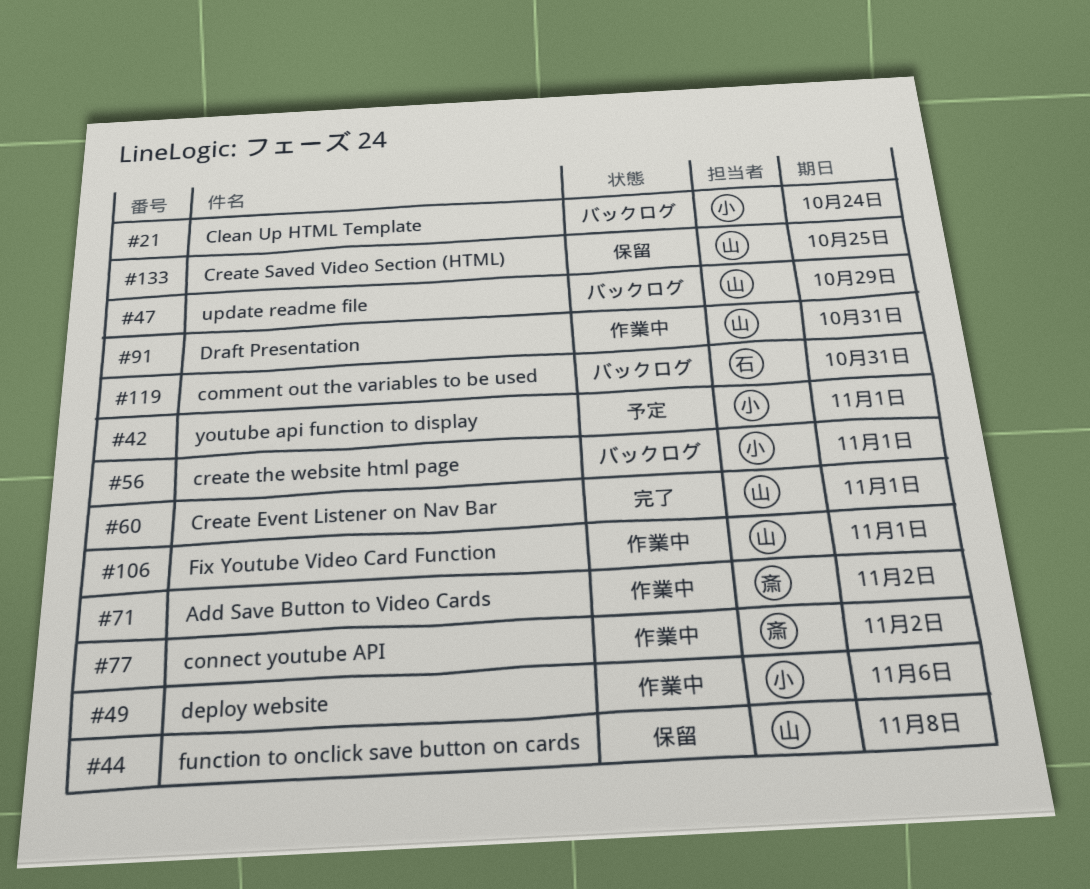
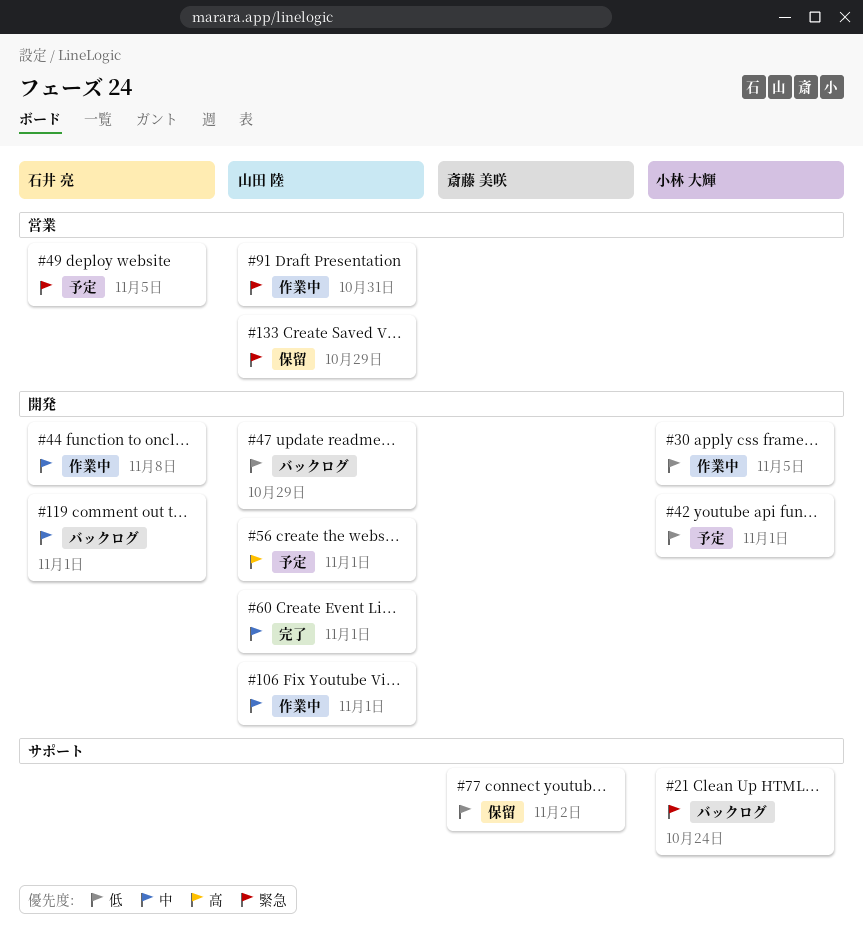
#30: none -> present
#44, status: 保留 -> 作業中
#44, owner: 山田 陸 -> 石井 亮
#49, status: 作業中 -> 予定
#49, owner: 小林 大輝 -> 石井 亮
#49, due: Nov 6 -> Nov 5
#56, status: バックログ -> 予定
#56, owner: 小林 大輝 -> 山田 陸
#71: present -> none
#77, status: 作業中 -> 保留
#119, due: Oct 31 -> Nov 1
#133, due: Oct 25 -> Oct 29

